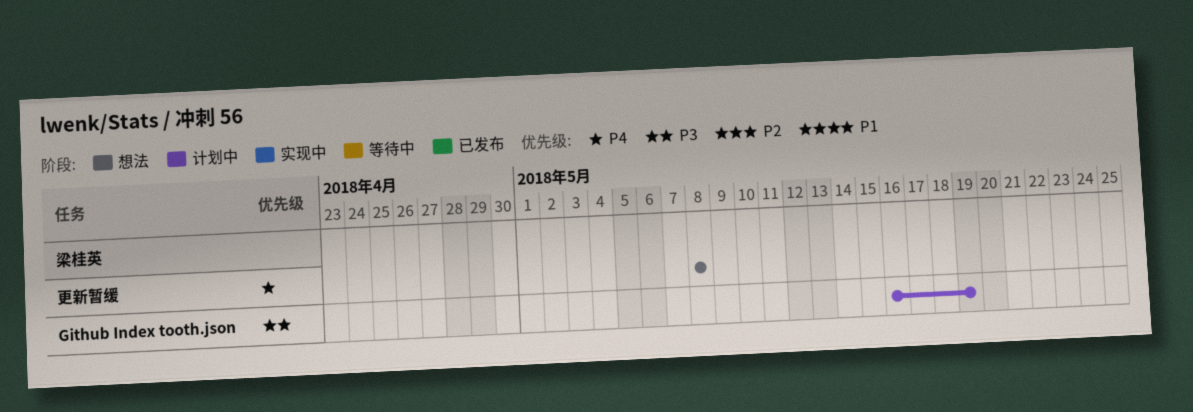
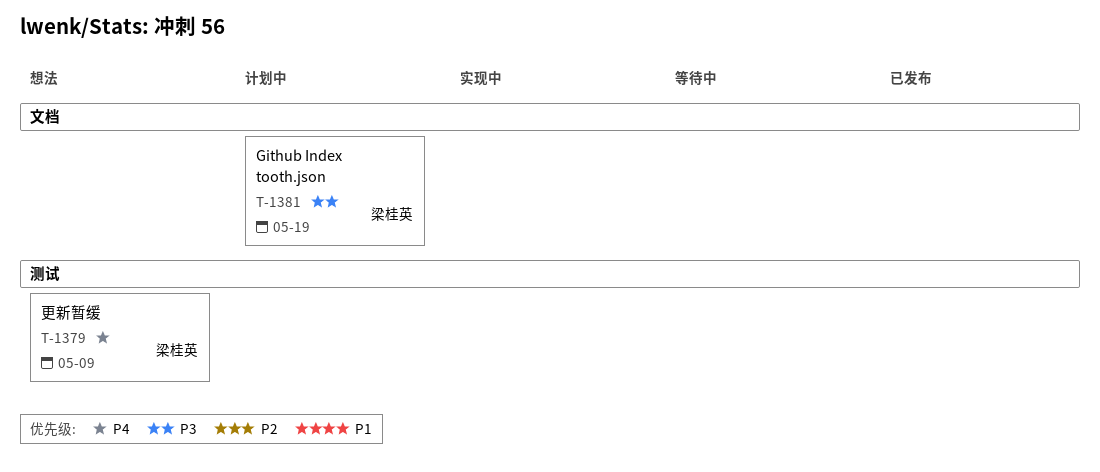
更新暂缓, due: May 8 -> May 9

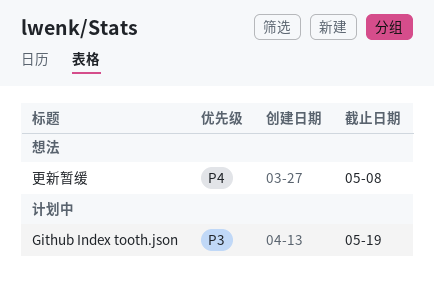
更新暂缓, due: May 9 -> May 8

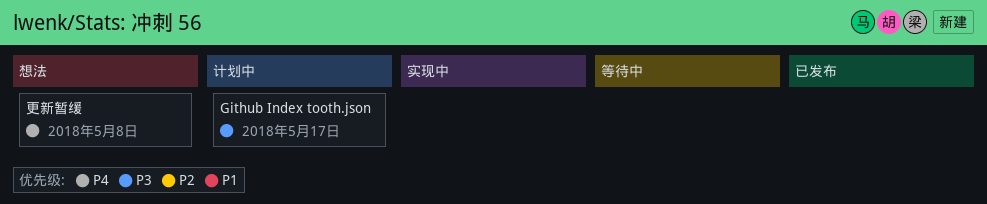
Github Index tooth.json, due: May 19 -> May 17

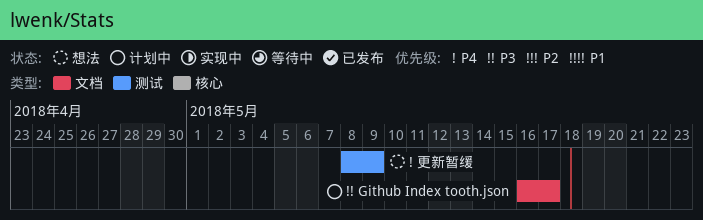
更新暂缓, due: May 8 -> May 9

